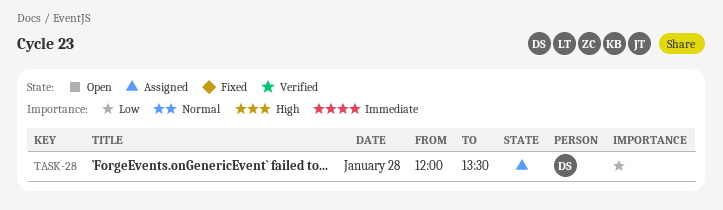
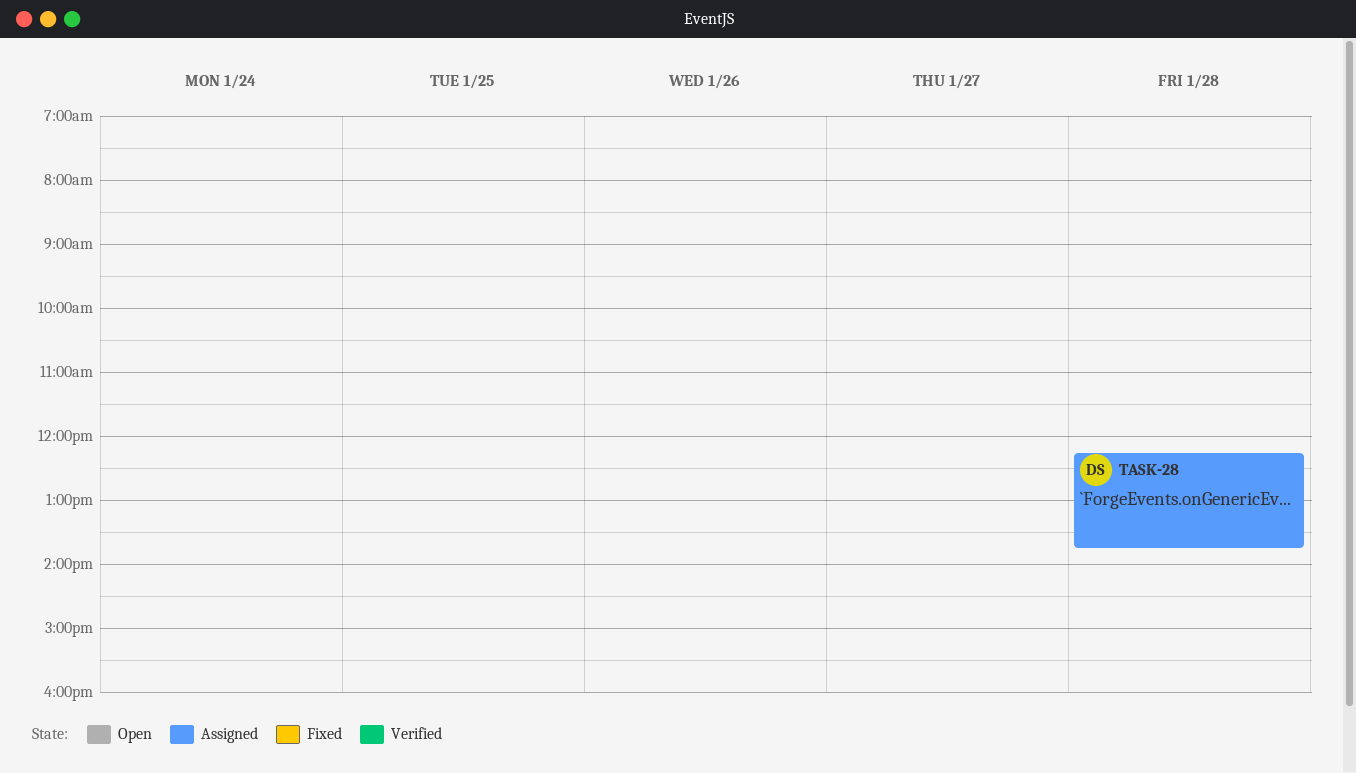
TASK-28, begins: 12:00 -> 12:15
TASK-28, ends: 13:30 -> 13:45

